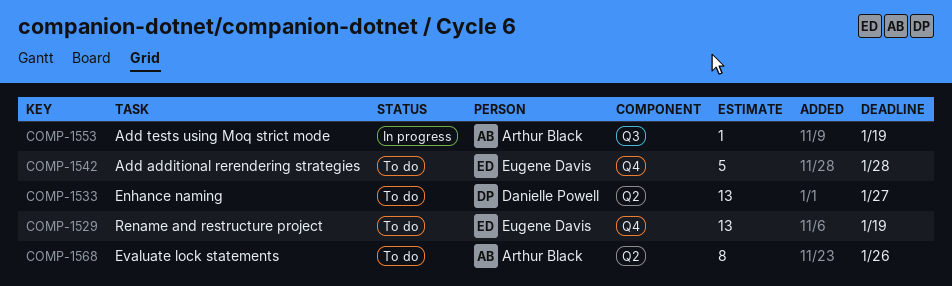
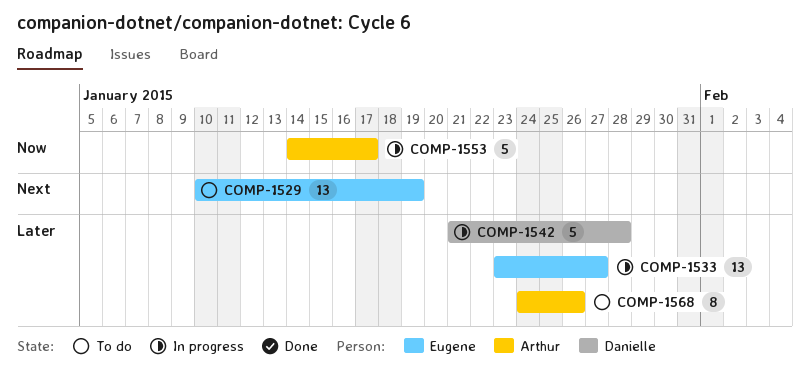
COMP-1533, status: To do -> In progress
COMP-1533, owner: Danielle Powell -> Eugene Davis
COMP-1542, status: To do -> In progress
COMP-1542, owner: Eugene Davis -> Danielle Powell
COMP-1553, estimate: 1 -> 5
COMP-1553, due: Jan 19 -> Jan 17

